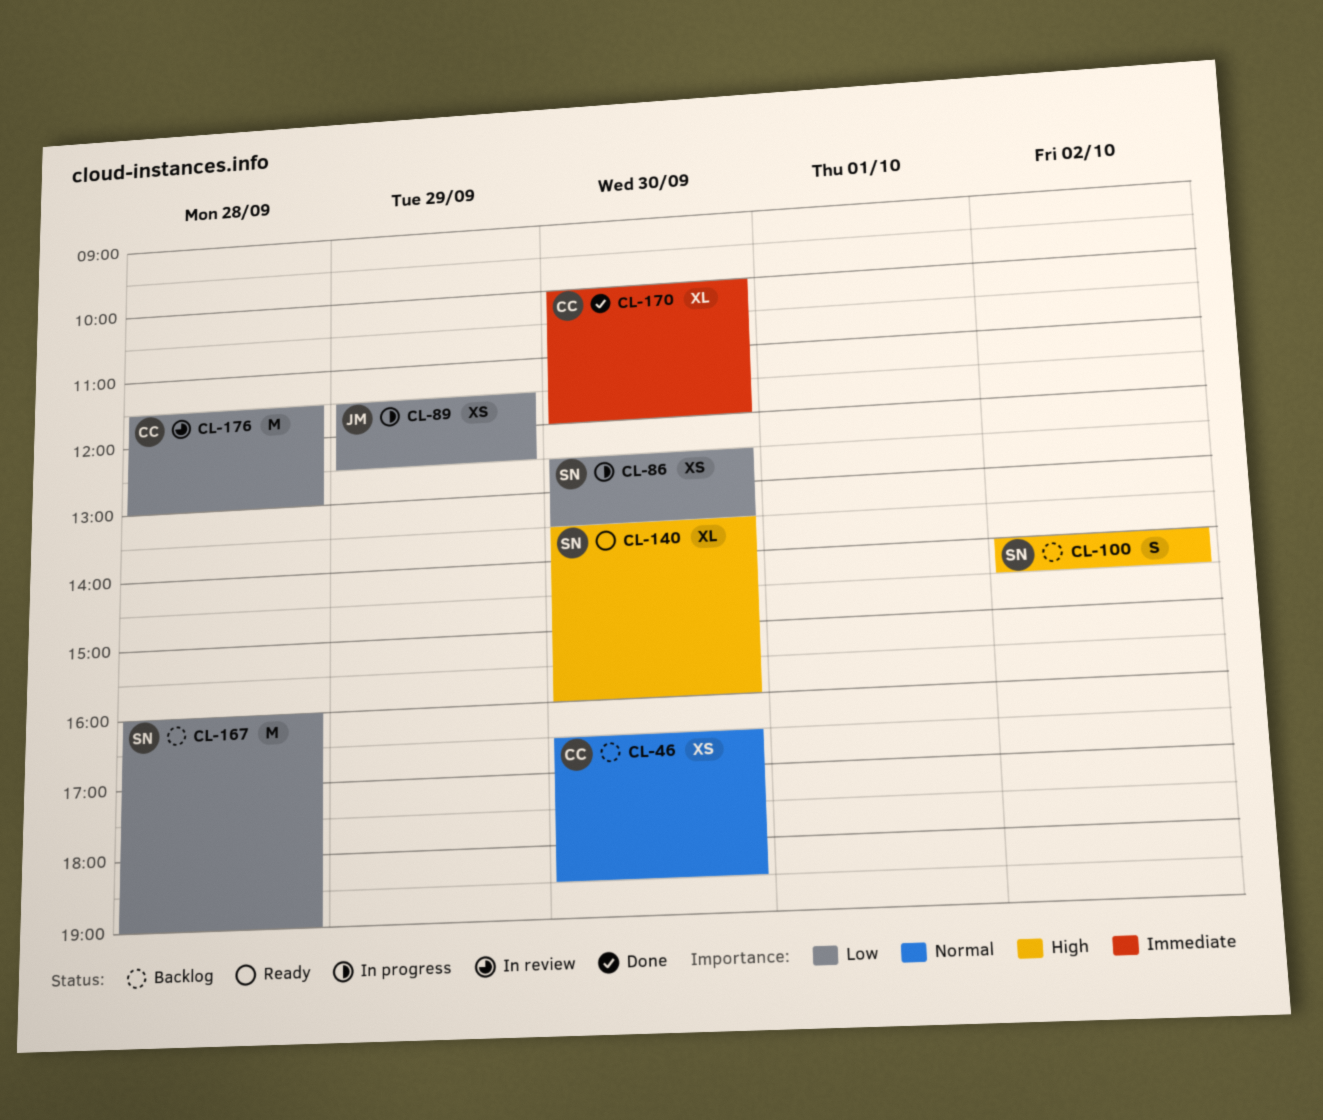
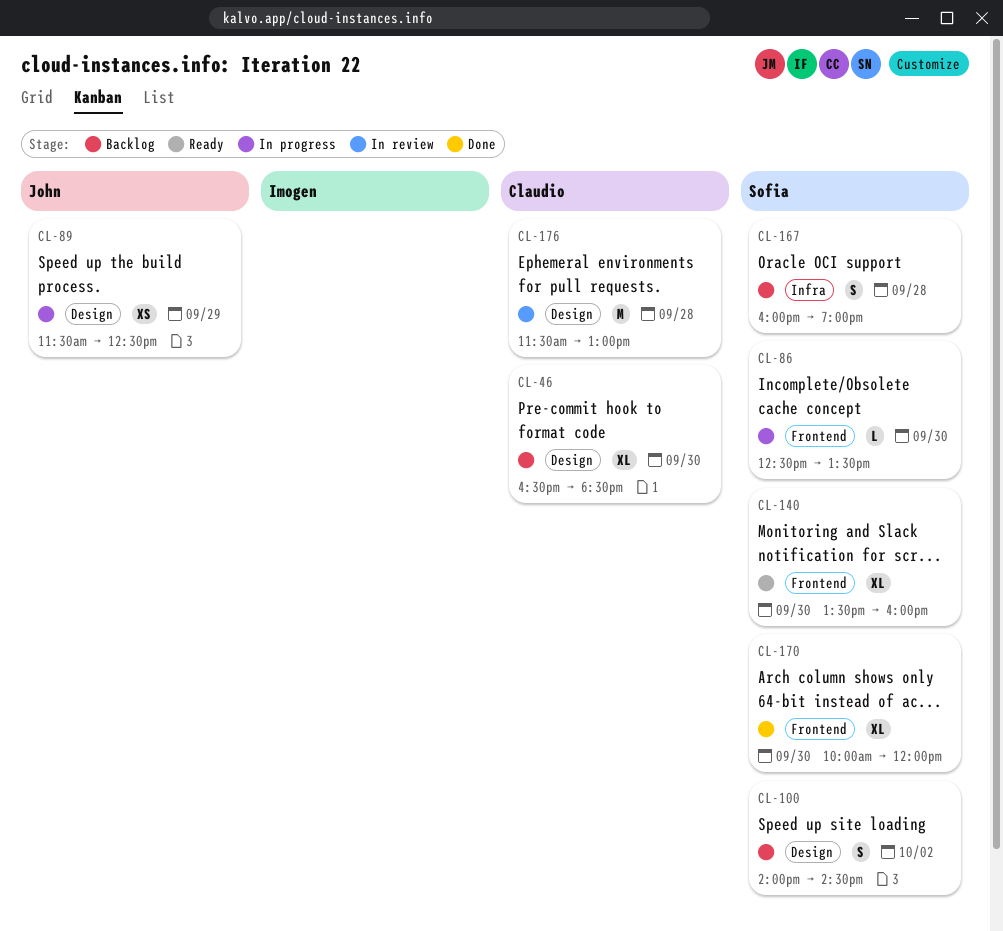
CL-46, estimate: XS -> XL
CL-86, estimate: XS -> L
CL-167, estimate: M -> S
CL-170, owner: Claudio -> Sofia

